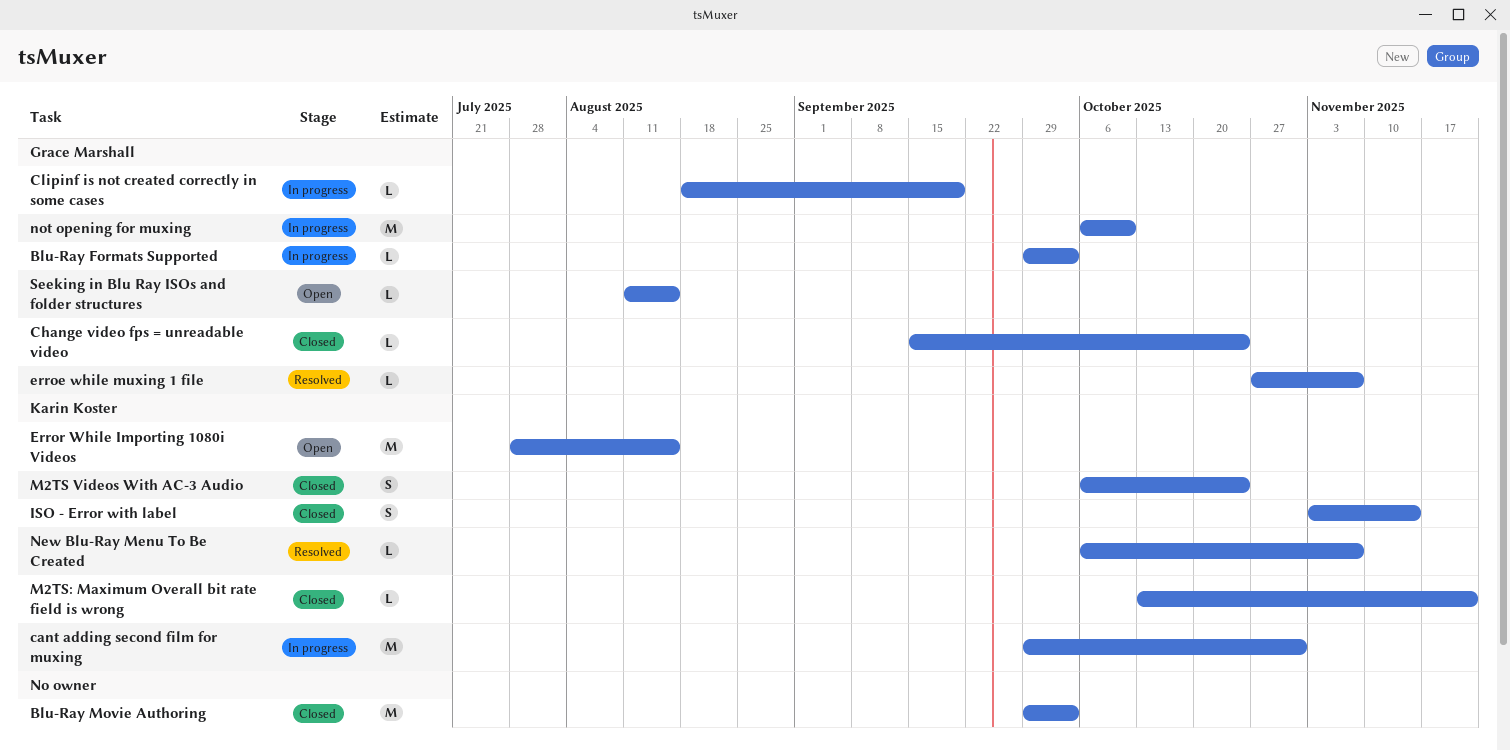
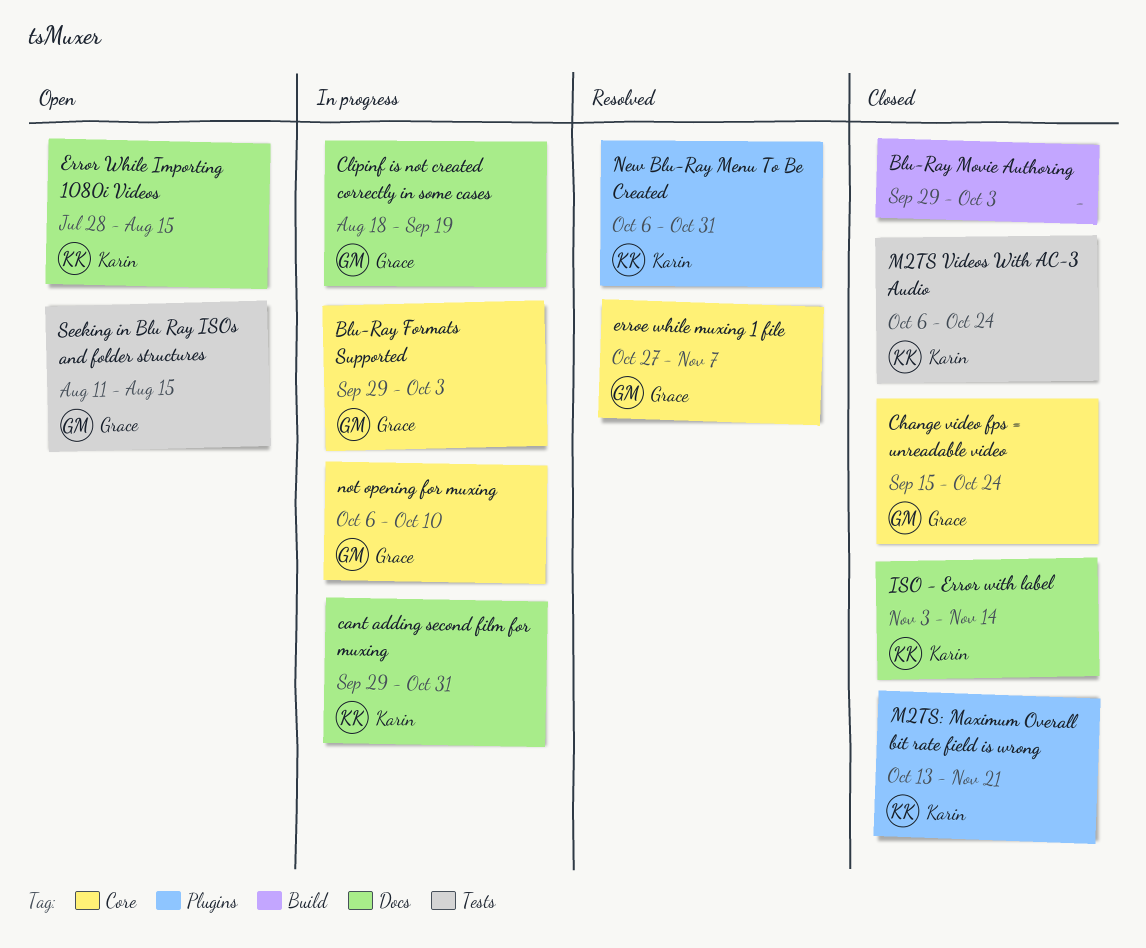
New Blu-Ray Menu To Be Created, due: Nov 7 -> Oct 31

